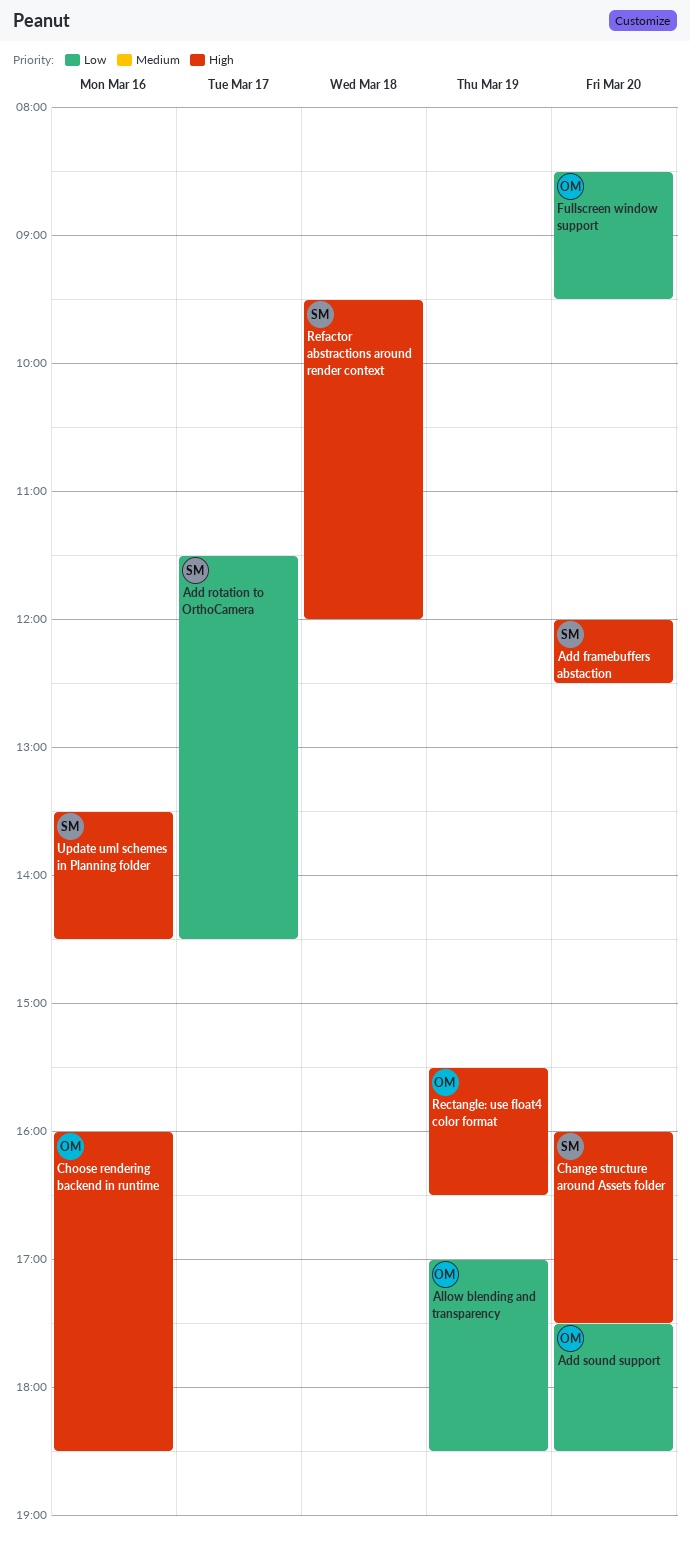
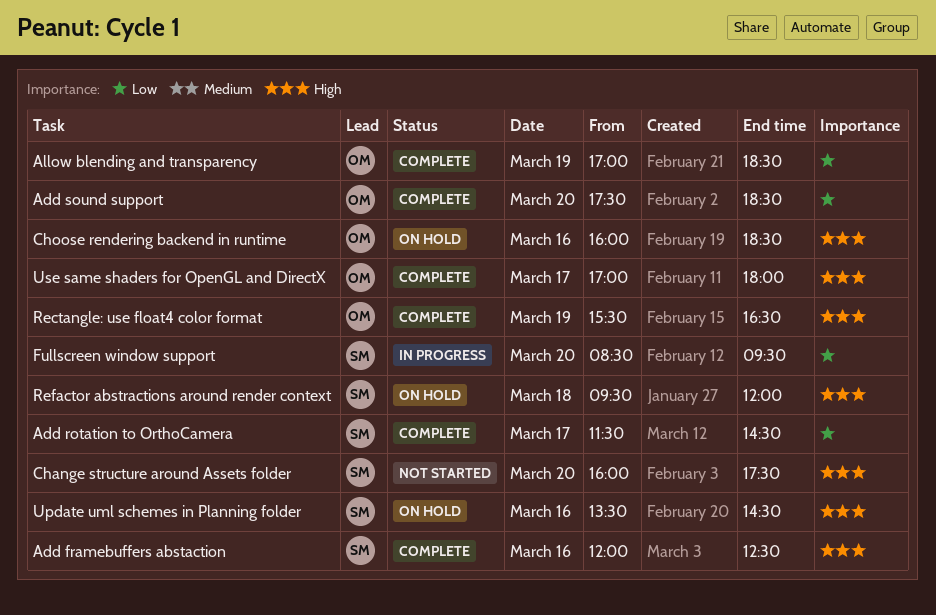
Add framebuffers abstaction, day: Mar 20 -> Mar 16
Fullscreen window support, owner: OM -> SM
Use same shaders for OpenGL and DirectX: none -> present

